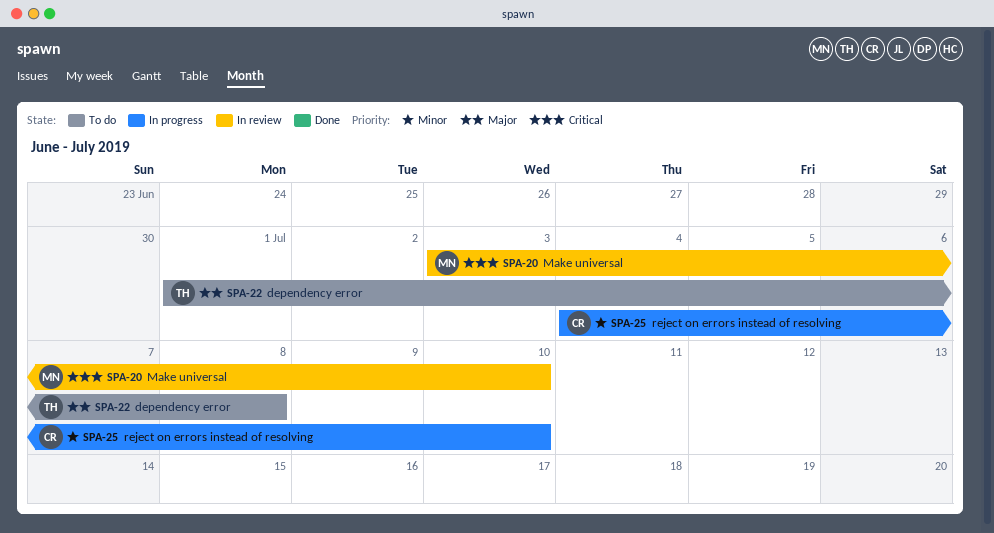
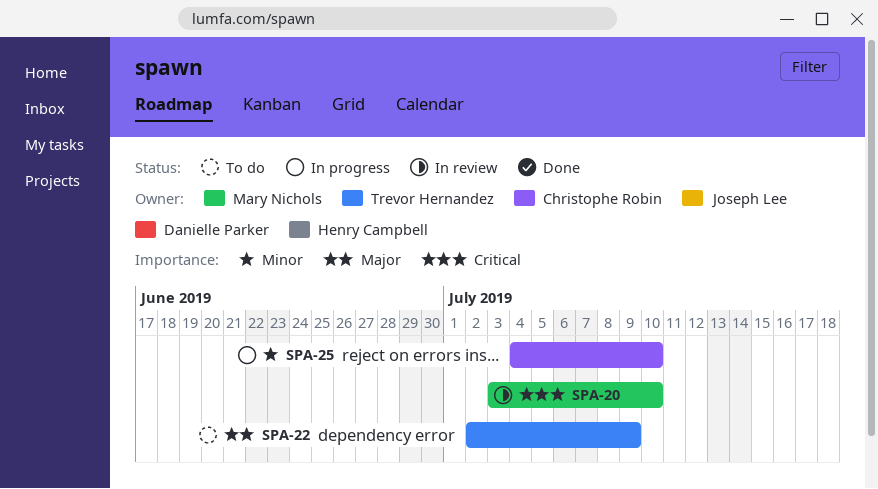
SPA-22, start: Jul 1 -> Jul 2
SPA-22, due: Jul 8 -> Jul 9

